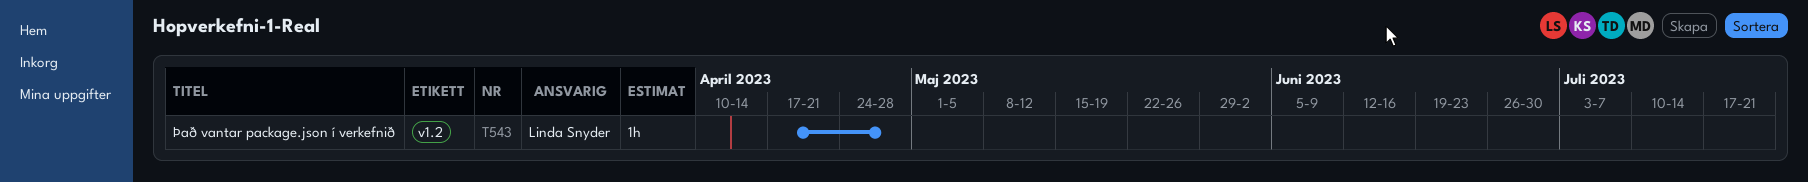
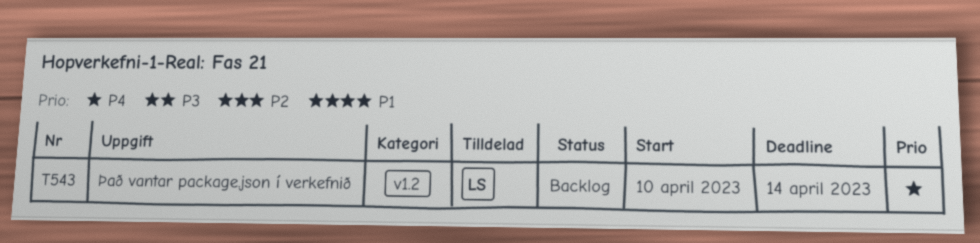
T543, start: Apr 17 -> Apr 10
T543, due: Apr 28 -> Apr 14

